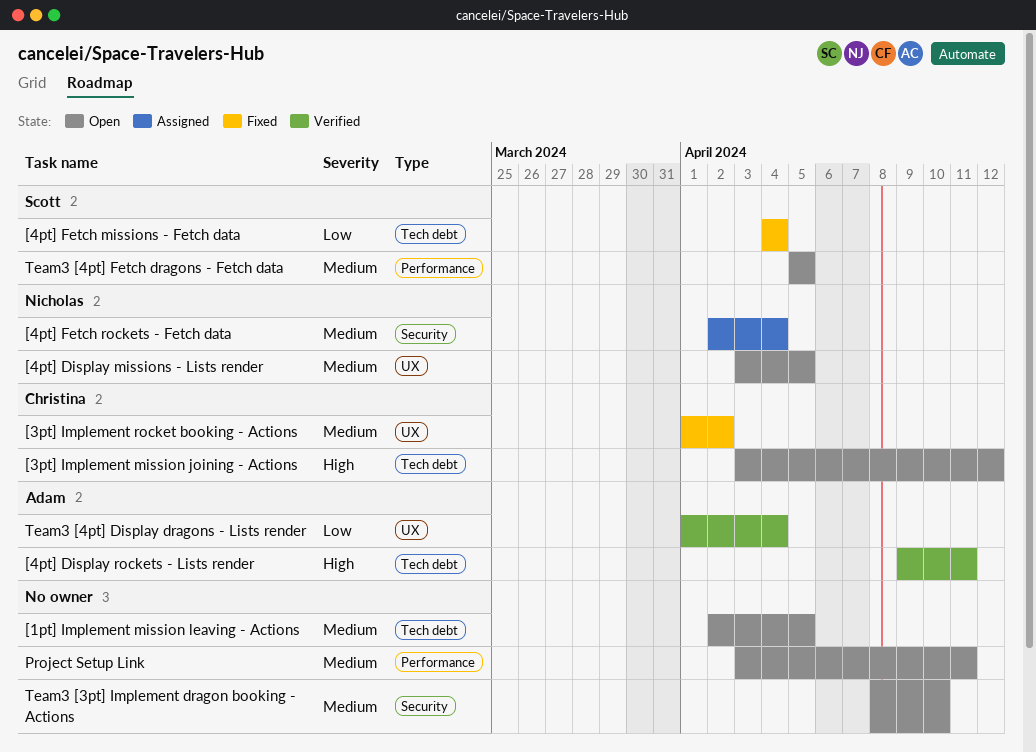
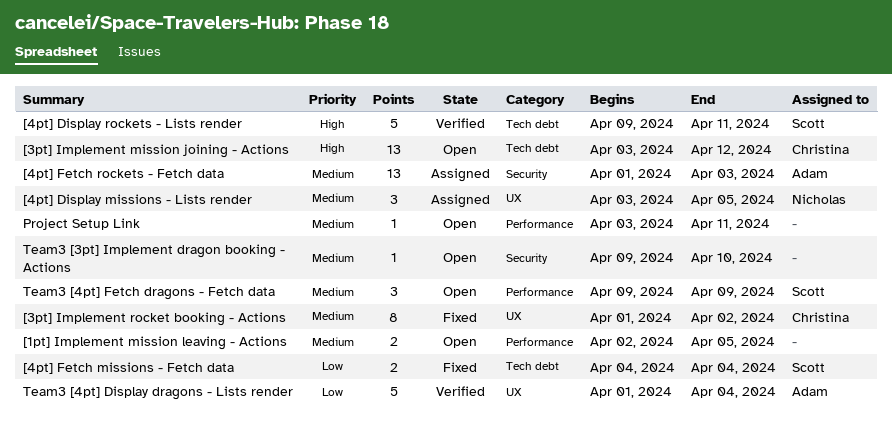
[1pt] Implement mission leaving - Actions, label: Tech debt -> Performance
[4pt] Display missions - Lists render, status: Open -> Assigned
[4pt] Display rockets - Lists render, owner: Adam -> Scott
[4pt] Fetch rockets - Fetch data, owner: Nicholas -> Adam
[4pt] Fetch rockets - Fetch data, start: Apr 2 -> Apr 1
[4pt] Fetch rockets - Fetch data, due: Apr 4 -> Apr 3
Team3 [3pt] Implement dragon booking - Actions, start: Apr 8 -> Apr 9
Team3 [4pt] Fetch dragons - Fetch data, start: Apr 5 -> Apr 9
Team3 [4pt] Fetch dragons - Fetch data, due: Apr 5 -> Apr 9

